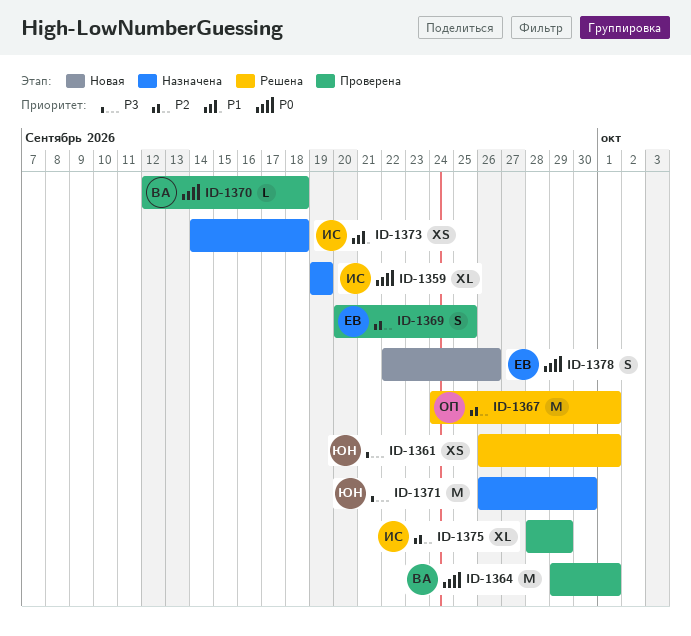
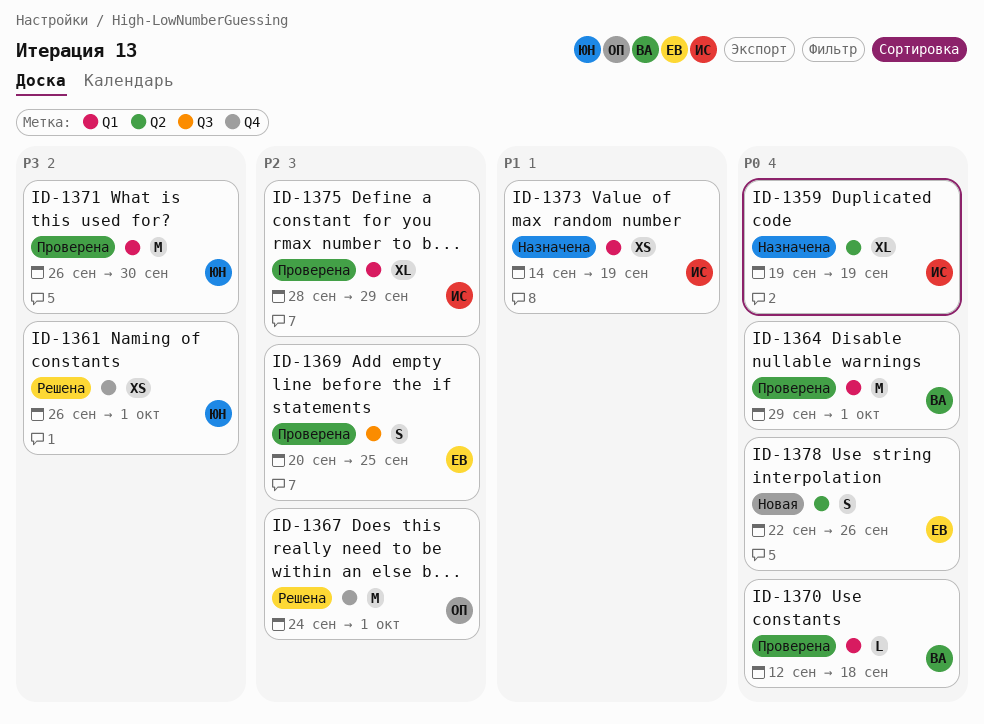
ID-1371, status: Назначена -> Проверена
ID-1373, due: Sep 18 -> Sep 19

